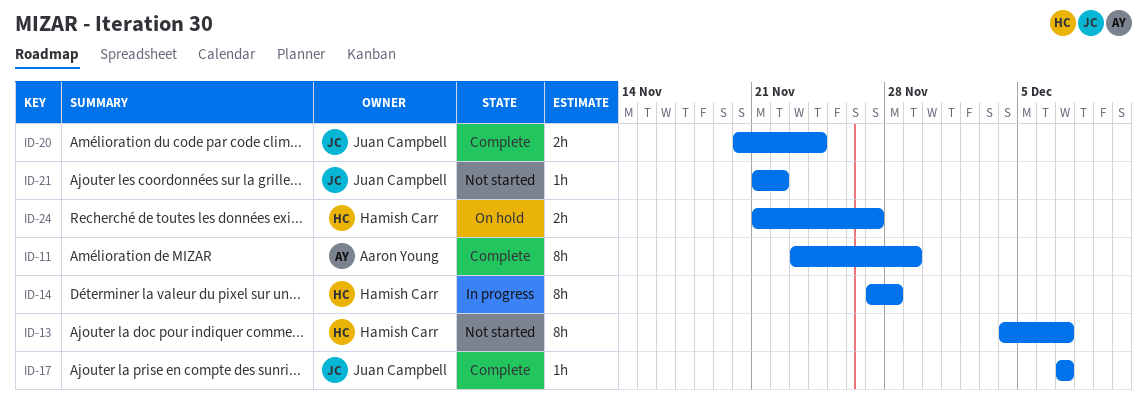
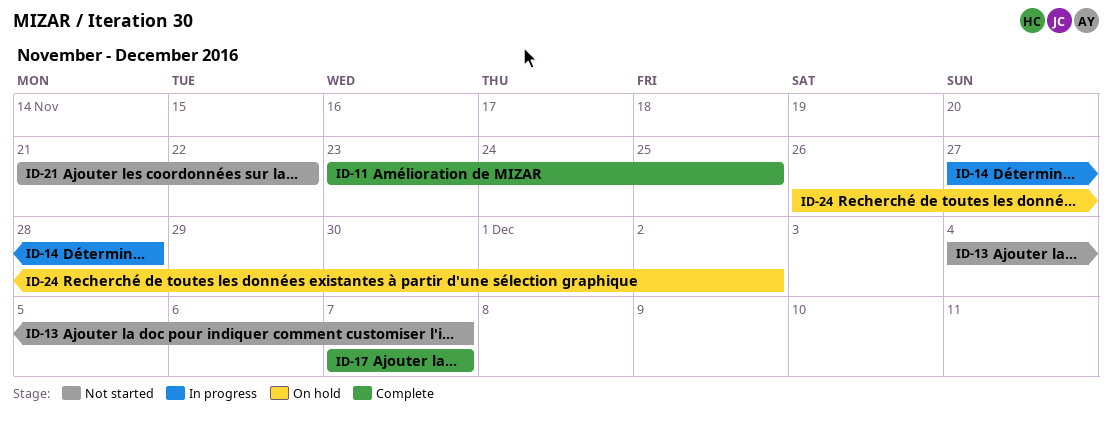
ID-11, due: Nov 29 -> Nov 25
ID-20: present -> none
ID-24, start: Nov 21 -> Nov 26
ID-24, due: Nov 27 -> Dec 2

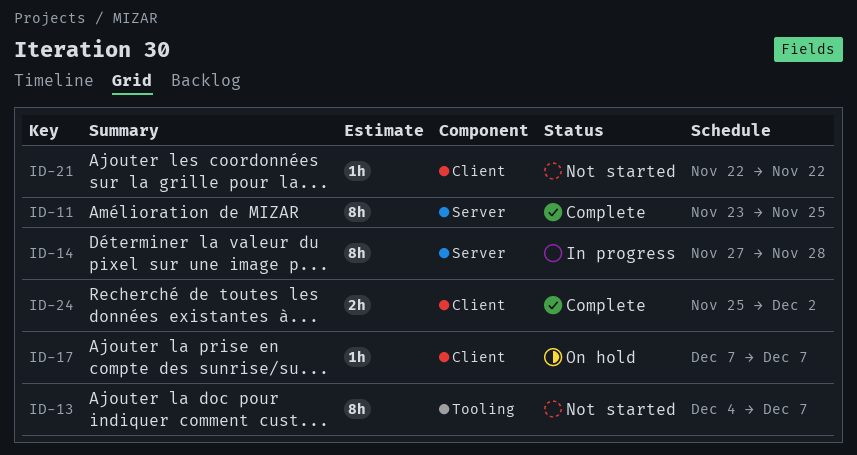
ID-17, status: Complete -> On hold
ID-21, start: Nov 21 -> Nov 22
ID-24, status: On hold -> Complete
ID-24, start: Nov 26 -> Nov 25

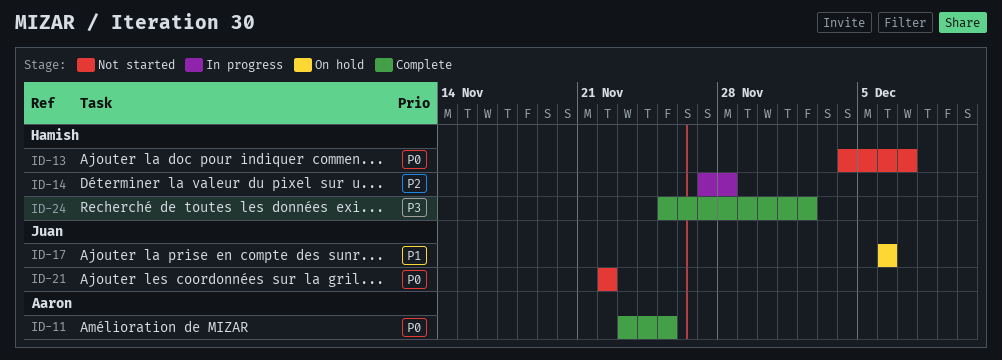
ID-17, start: Dec 7 -> Dec 6
ID-17, due: Dec 7 -> Dec 6

